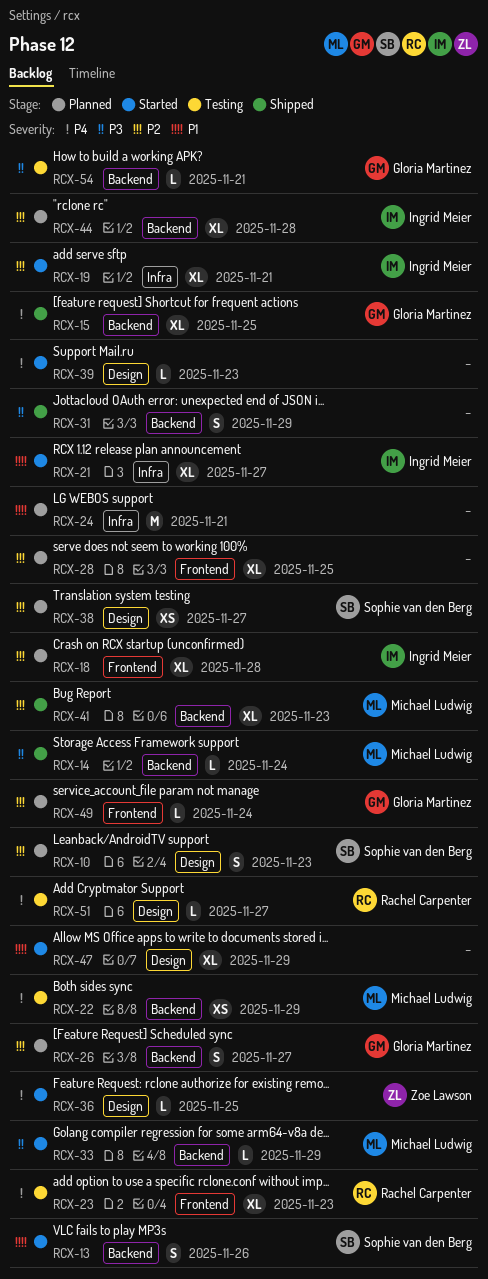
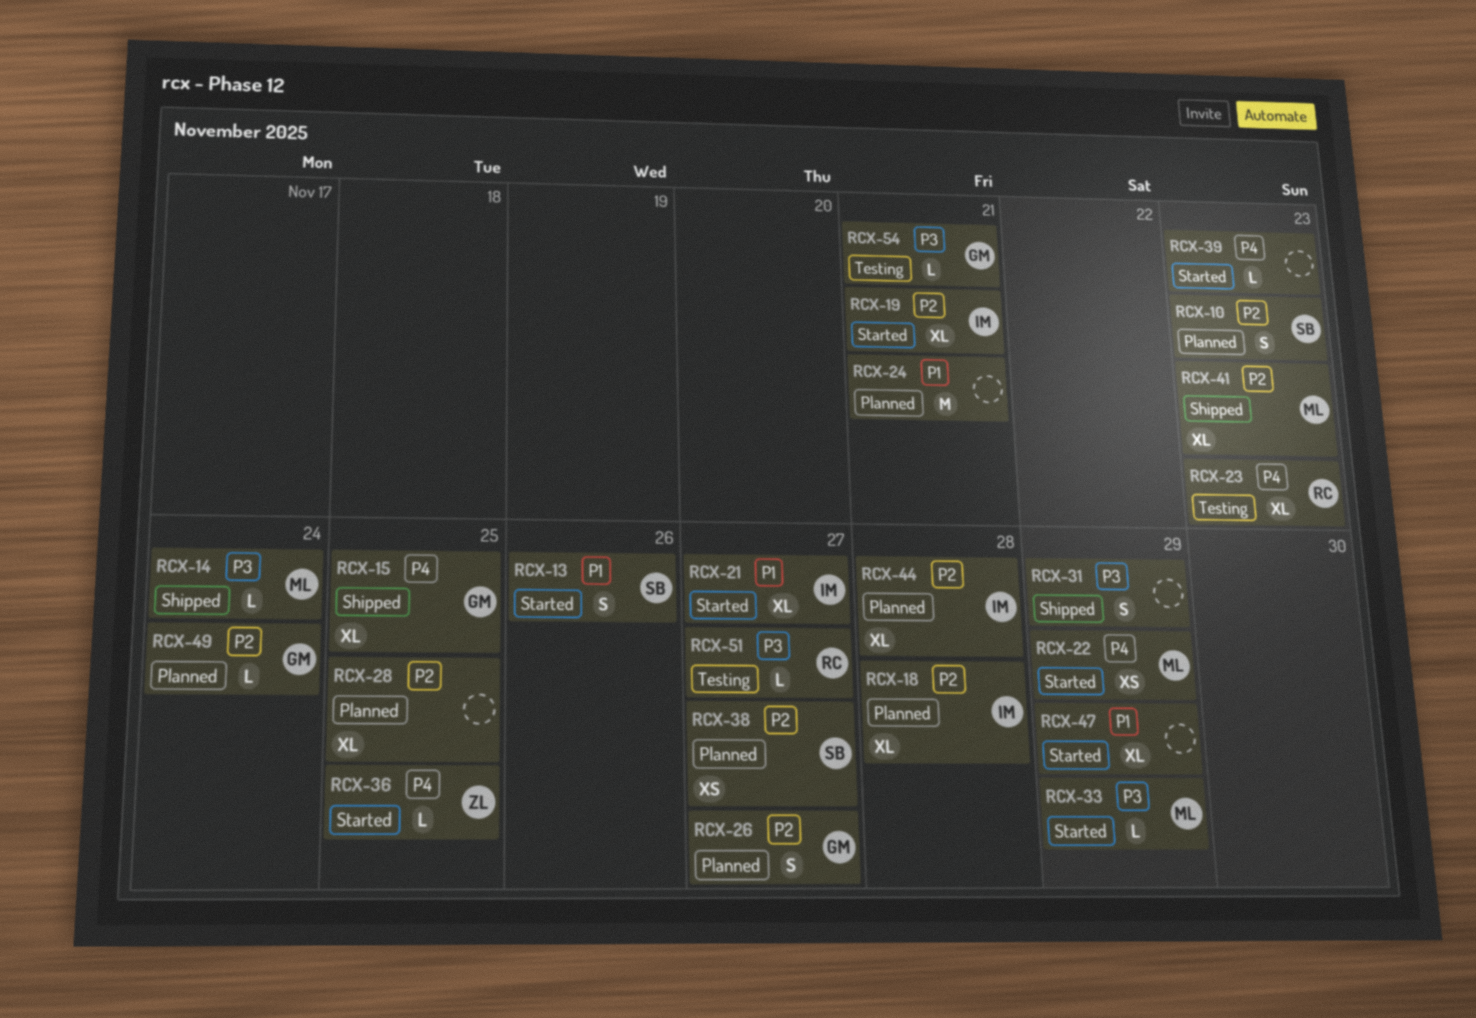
RCX-22, status: Testing -> Started
RCX-51, priority: P4 -> P3

